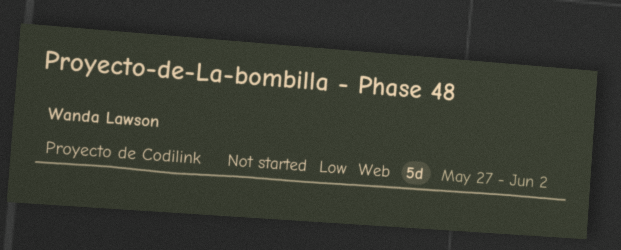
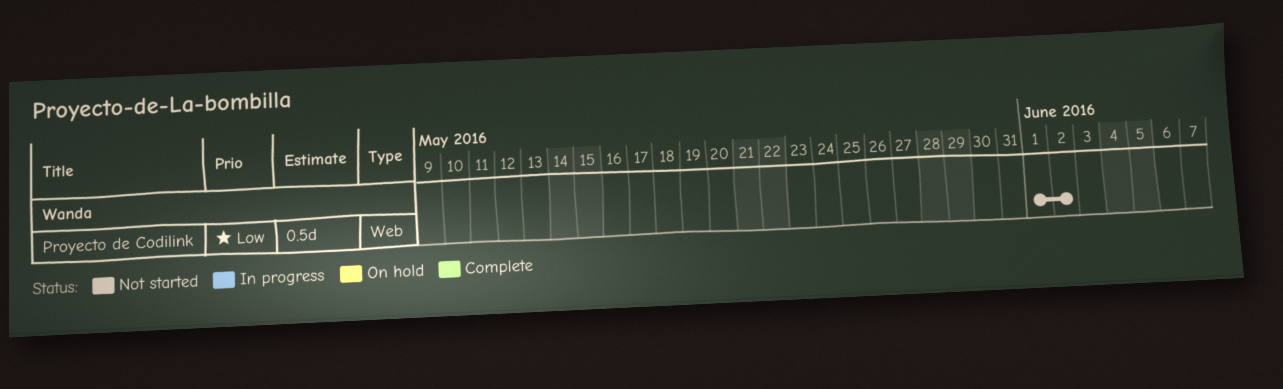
Proyecto de Codilink, estimate: 5d -> 0.5d
Proyecto de Codilink, start: May 27 -> Jun 1

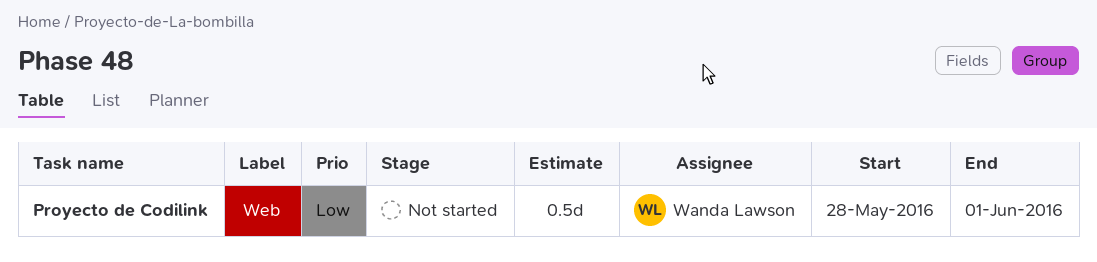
Proyecto de Codilink, start: Jun 1 -> May 28
Proyecto de Codilink, due: Jun 2 -> Jun 1

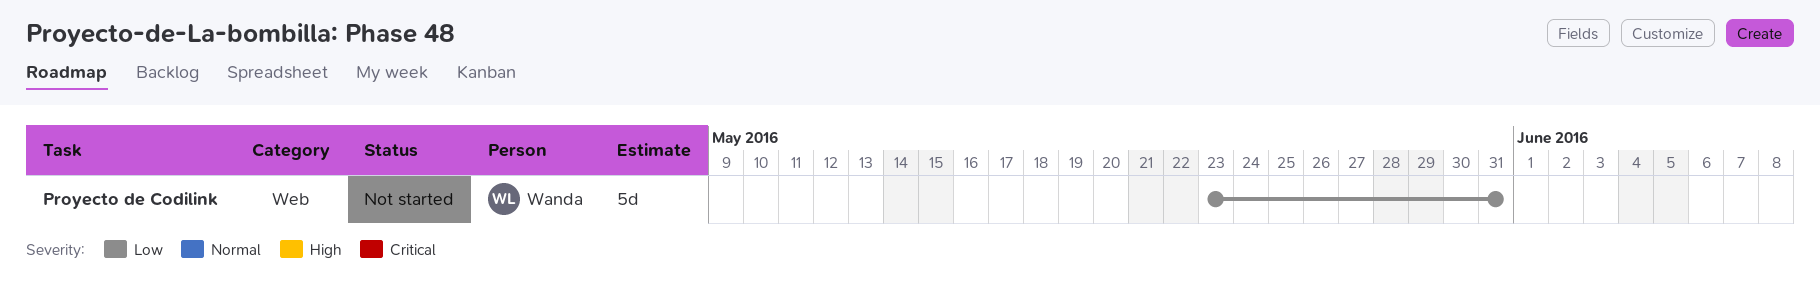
Proyecto de Codilink, estimate: 0.5d -> 5d
Proyecto de Codilink, start: May 28 -> May 23
Proyecto de Codilink, due: Jun 1 -> May 31

